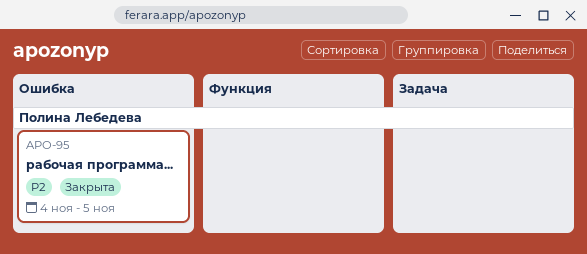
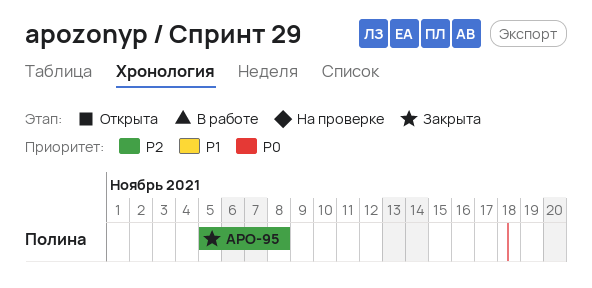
APO-95, start: Nov 4 -> Nov 5
APO-95, due: Nov 5 -> Nov 8

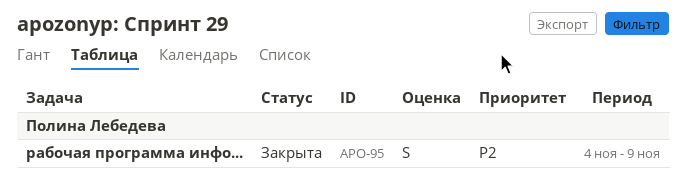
APO-95, start: Nov 5 -> Nov 4
APO-95, due: Nov 8 -> Nov 9

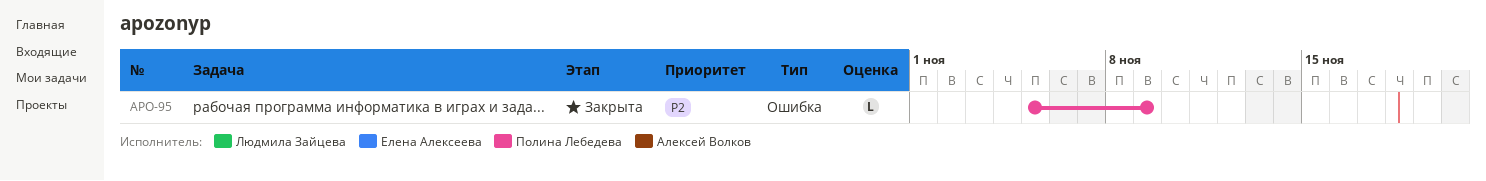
APO-95, estimate: S -> L
APO-95, start: Nov 4 -> Nov 5

